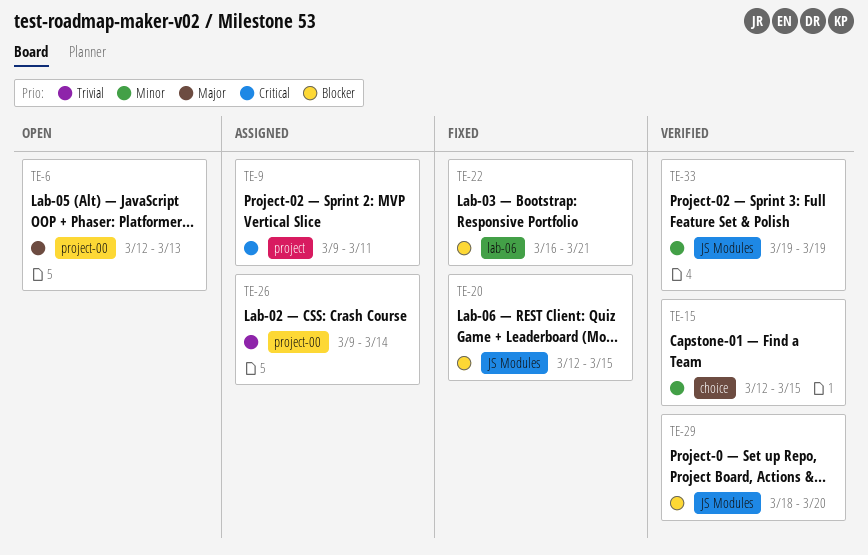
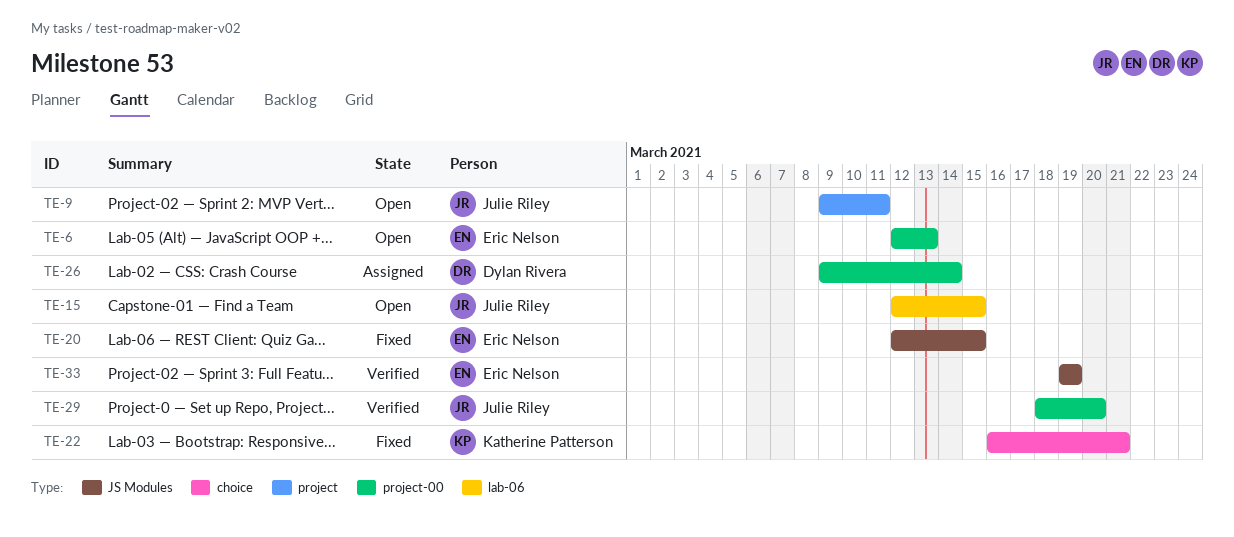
TE-9, status: Assigned -> Open
TE-15, status: Verified -> Open
TE-15, label: choice -> lab-06
TE-22, label: lab-06 -> choice
TE-29, label: JS Modules -> project-00

